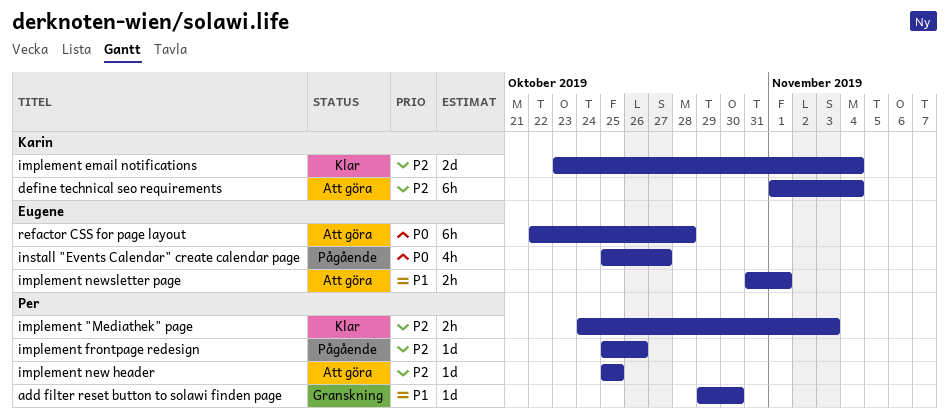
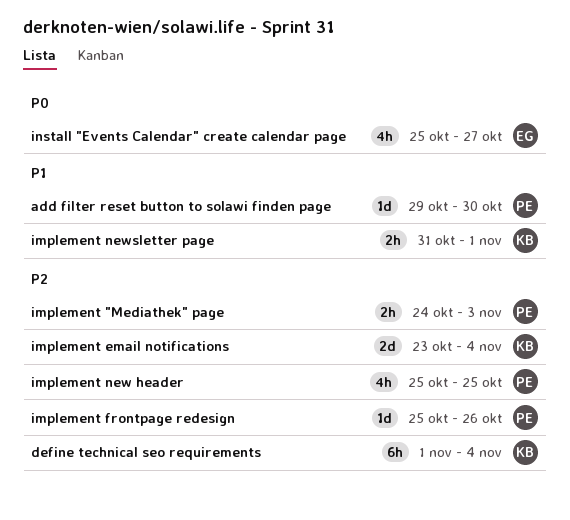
implement new header, estimate: 1d -> 4h
implement newsletter page, owner: Eugene -> Karin
refactor CSS for page layout: present -> none

